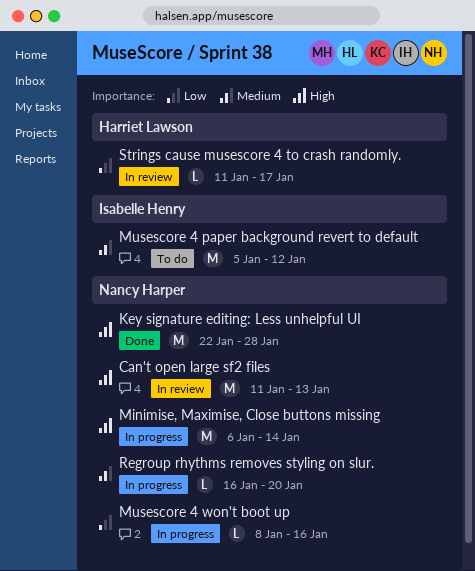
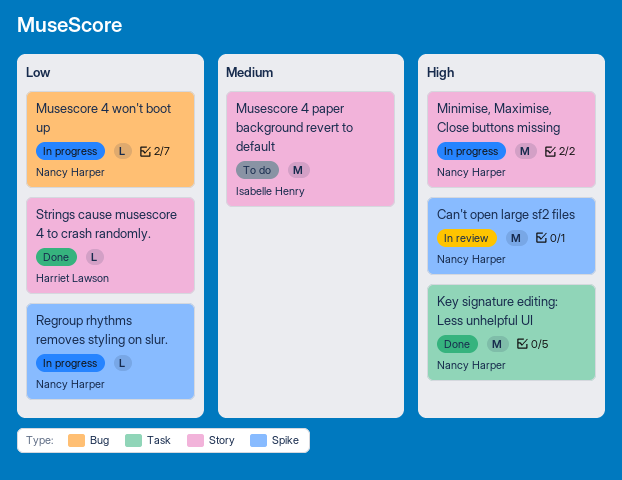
Regroup rhythms removes styling on slur., priority: Medium -> Low
Strings cause musescore 4 to crash randomly., status: In review -> Done

